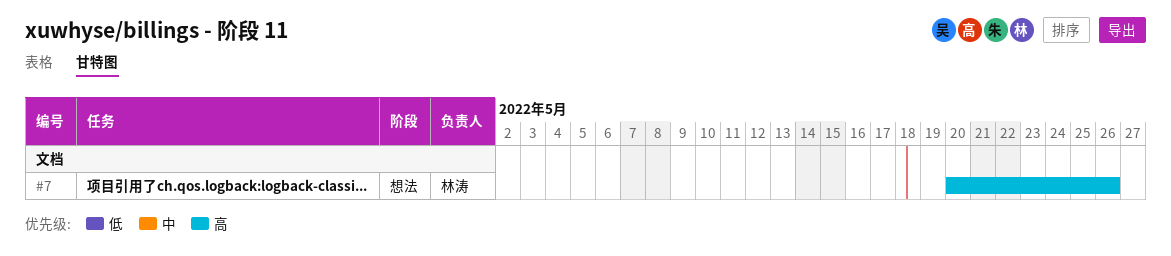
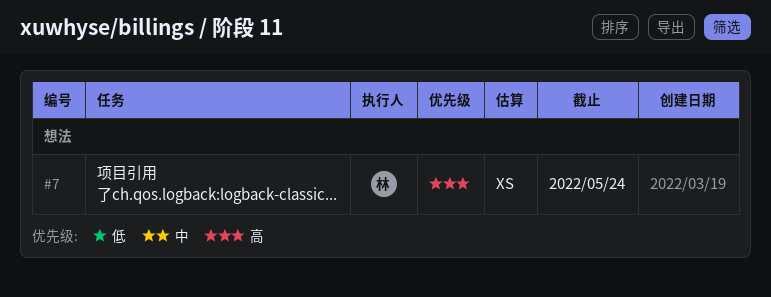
#7, due: May 26 -> May 24

